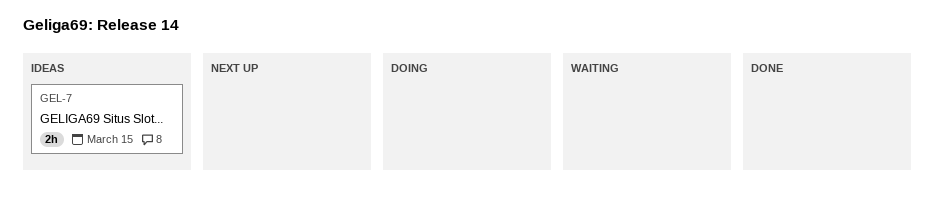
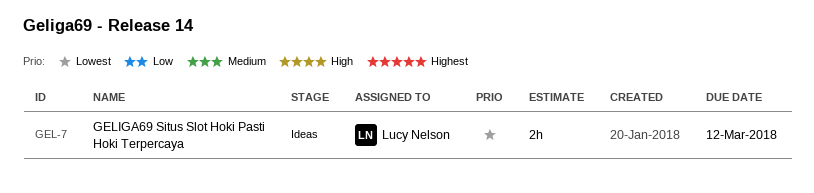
GEL-7, due: Mar 15 -> Mar 12

